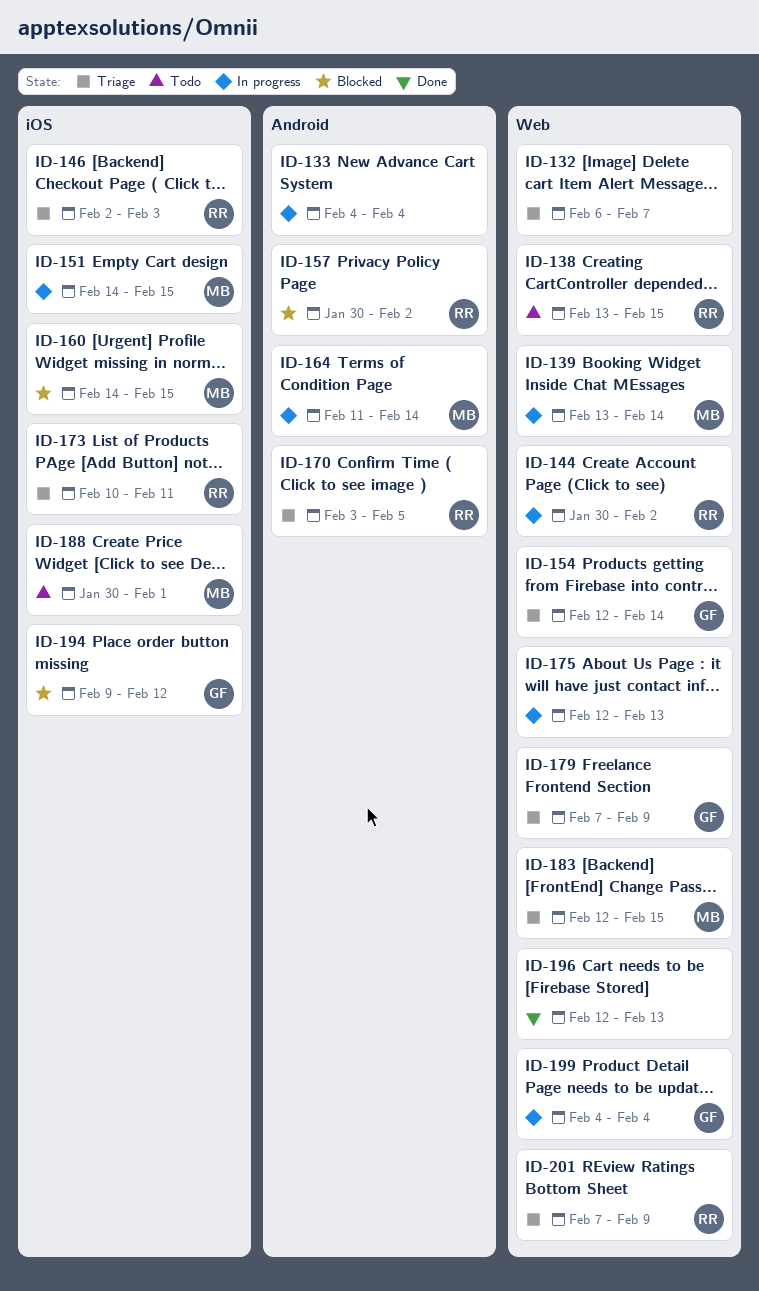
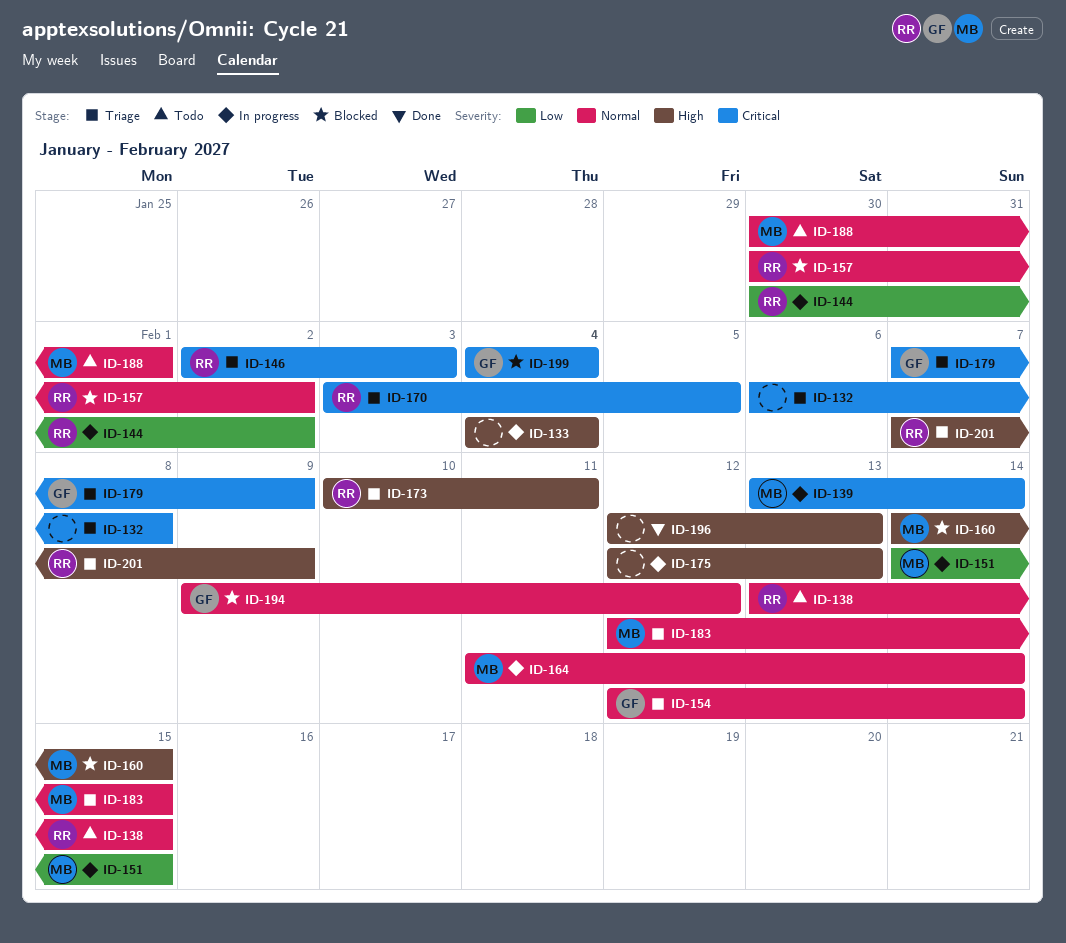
ID-132, due: Feb 7 -> Feb 8
ID-199, status: In progress -> Blocked

